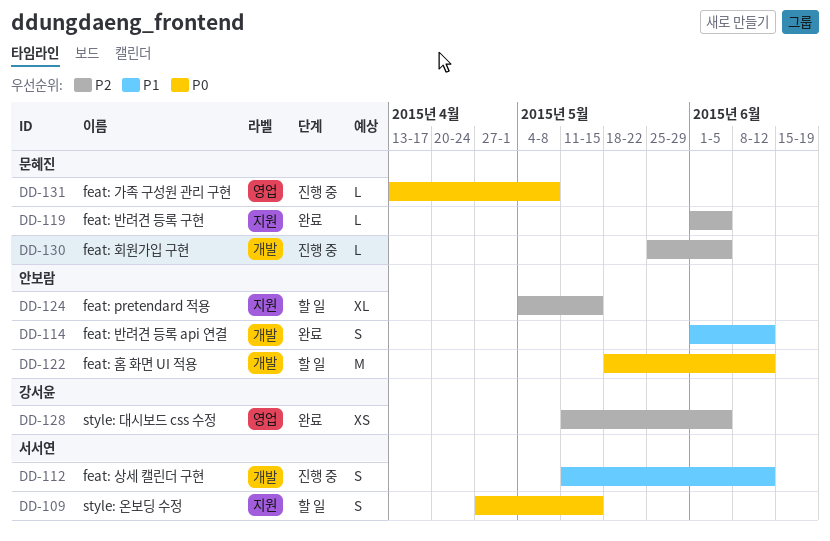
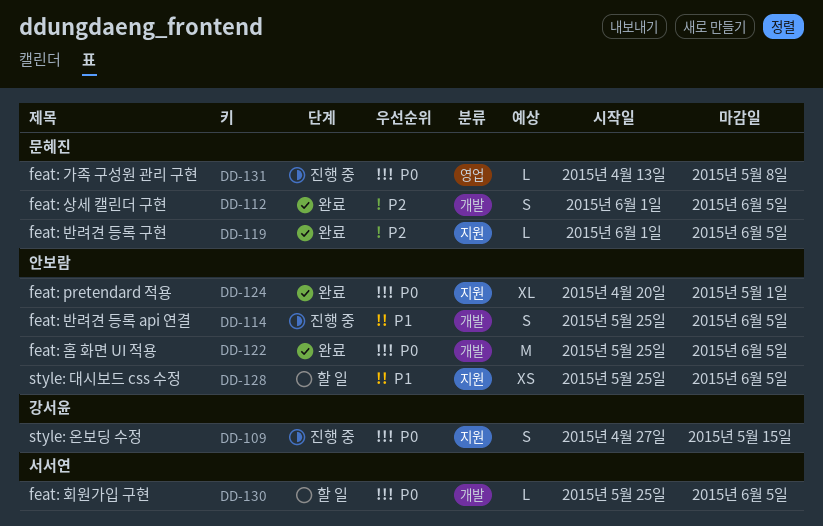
DD-109, status: 할 일 -> 진행 중
DD-109, owner: 서서연 -> 강서윤
DD-112, status: 진행 중 -> 완료
DD-112, owner: 서서연 -> 문혜진
DD-112, priority: P1 -> P2
DD-112, start: May 11 -> Jun 1
DD-112, due: Jun 12 -> Jun 5
DD-114, status: 완료 -> 진행 중
DD-114, start: Jun 1 -> May 25
DD-114, due: Jun 12 -> Jun 5
DD-122, status: 할 일 -> 완료
DD-122, start: May 18 -> May 25
DD-122, due: Jun 12 -> Jun 5
DD-124, status: 할 일 -> 완료
DD-124, priority: P2 -> P0
DD-124, start: May 4 -> Apr 20
DD-124, due: May 15 -> May 1
DD-128, status: 완료 -> 할 일
DD-128, owner: 강서윤 -> 안보람
DD-128, priority: P2 -> P1
DD-128, label: 영업 -> 지원
DD-128, start: May 11 -> May 25
DD-130, status: 진행 중 -> 할 일
DD-130, owner: 문혜진 -> 서서연
DD-130, priority: P2 -> P0

